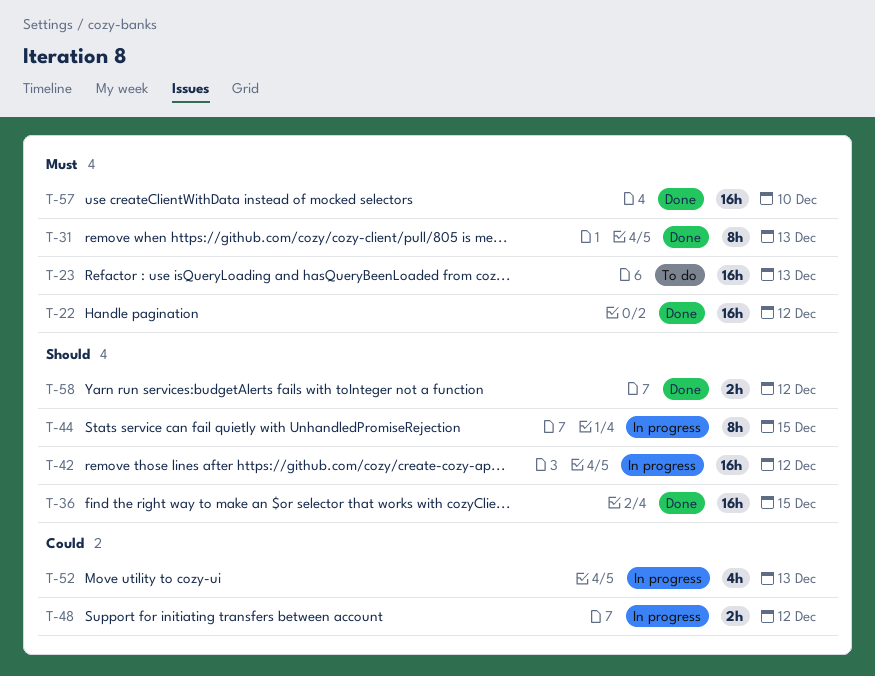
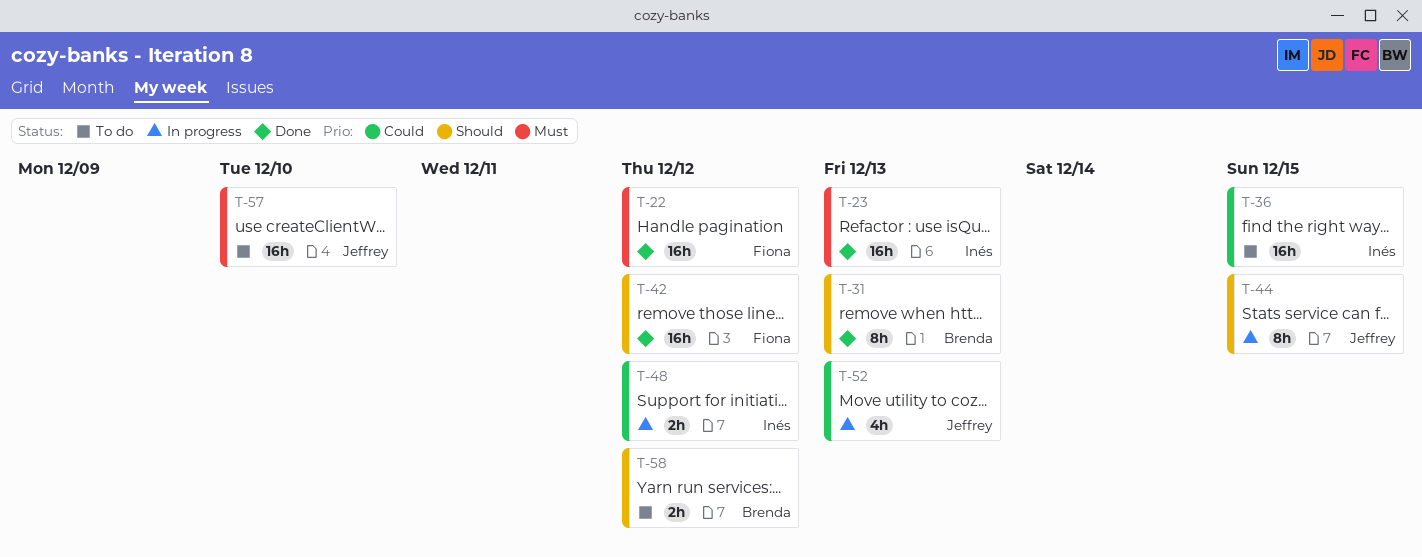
T-23, status: To do -> Done
T-31, priority: Must -> Should
T-36, status: Done -> To do
T-36, priority: Should -> Could
T-42, status: In progress -> Done
T-57, status: Done -> To do
T-58, status: Done -> To do

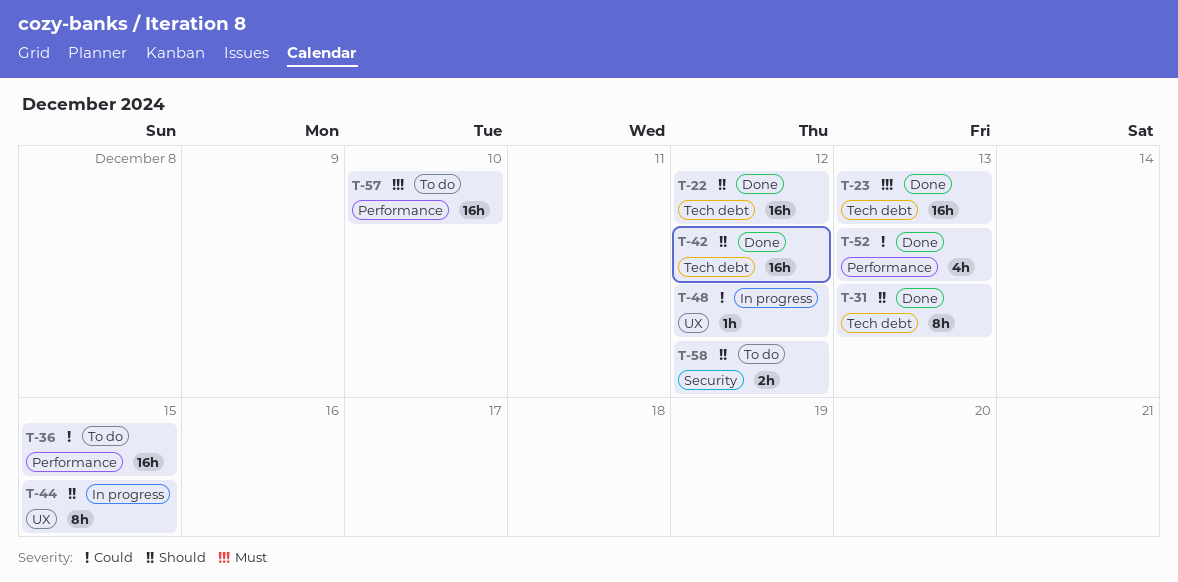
T-22, priority: Must -> Should
T-48, estimate: 2h -> 1h
T-52, status: In progress -> Done

